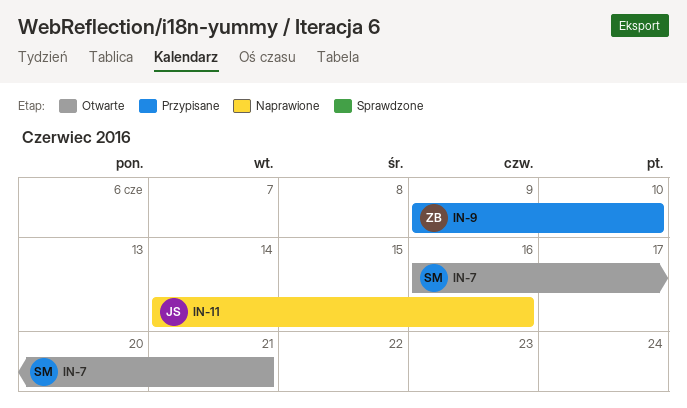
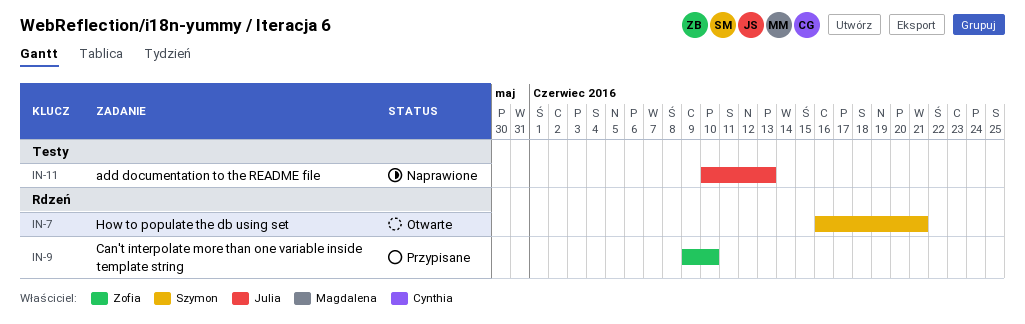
IN-11, start: Jun 14 -> Jun 10
IN-11, due: Jun 16 -> Jun 13

